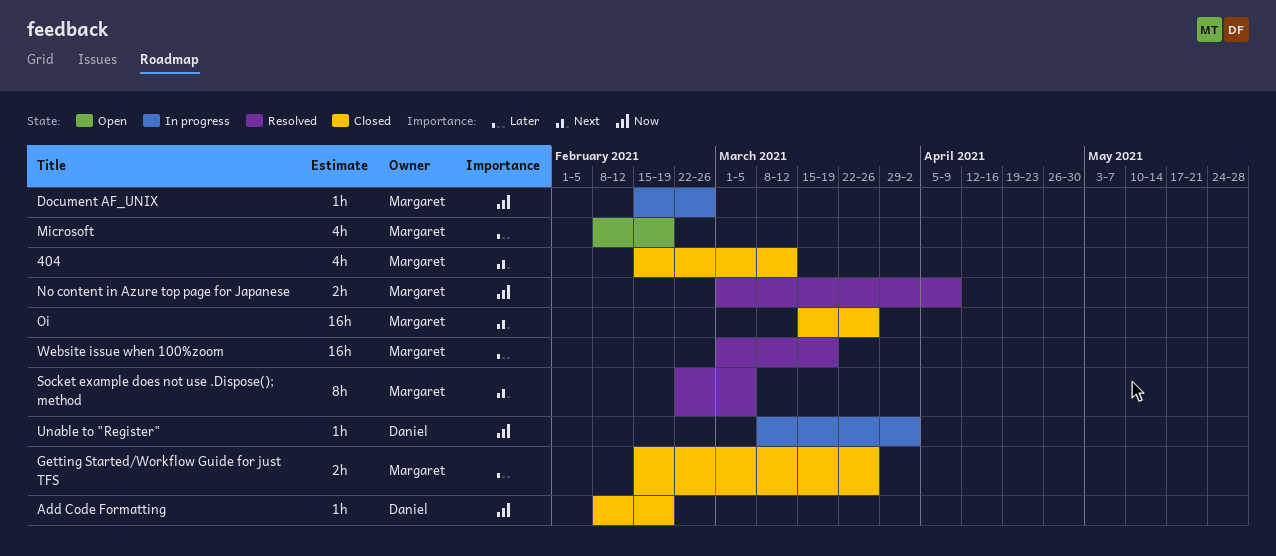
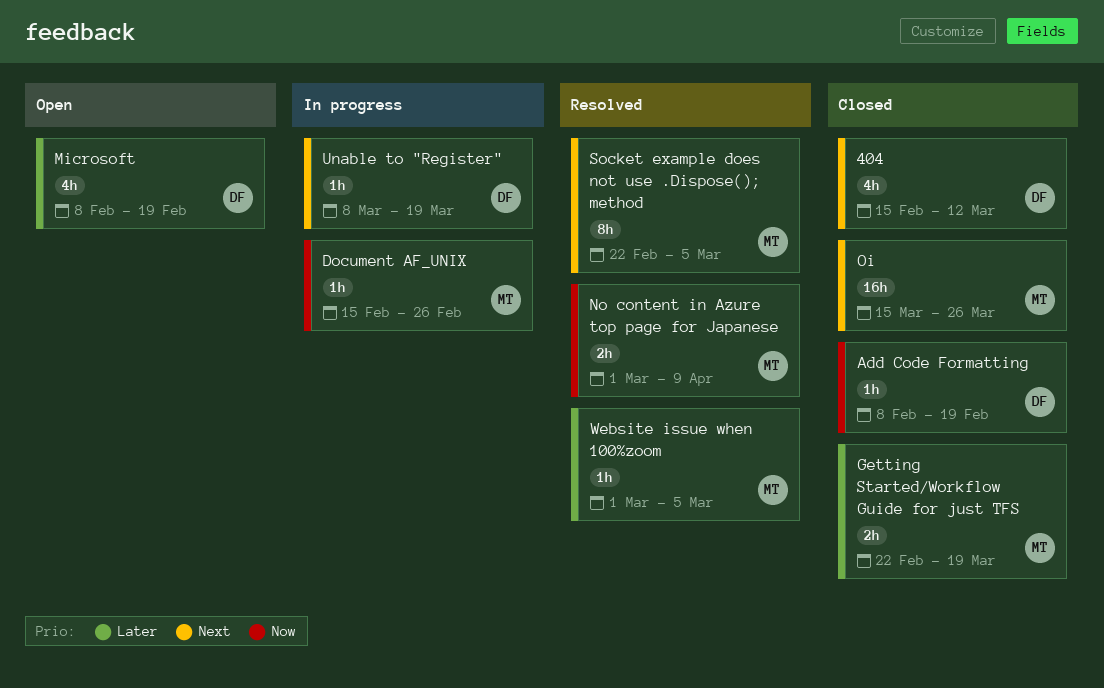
404, owner: Margaret -> Daniel
Getting Started/Workflow Guide for just TFS, start: Feb 15 -> Feb 22
Getting Started/Workflow Guide for just TFS, due: Mar 26 -> Mar 19
Microsoft, owner: Margaret -> Daniel
Unable to "Register", priority: Now -> Next
Unable to "Register", due: Apr 2 -> Mar 19
Website issue when 100%zoom, estimate: 16h -> 1h
Website issue when 100%zoom, due: Mar 19 -> Mar 5

